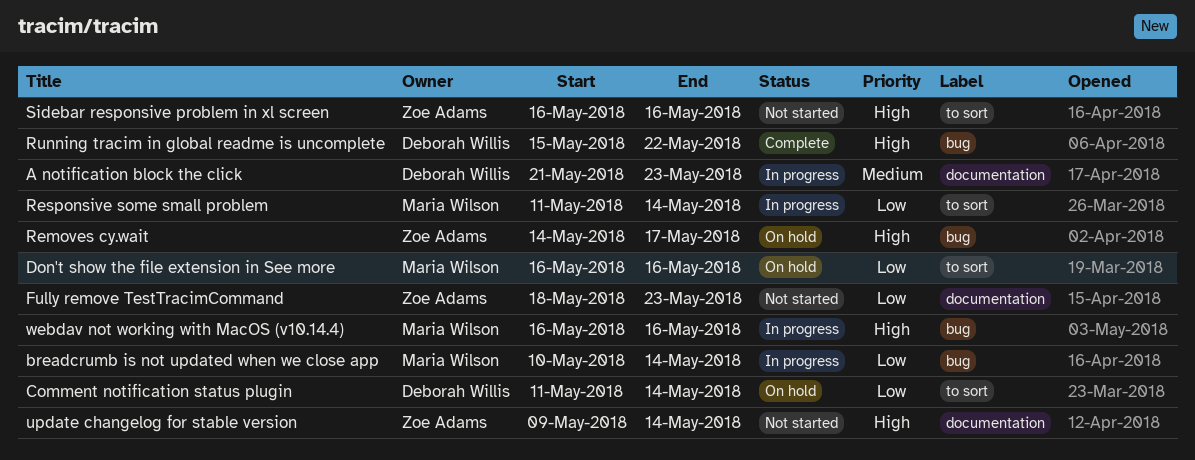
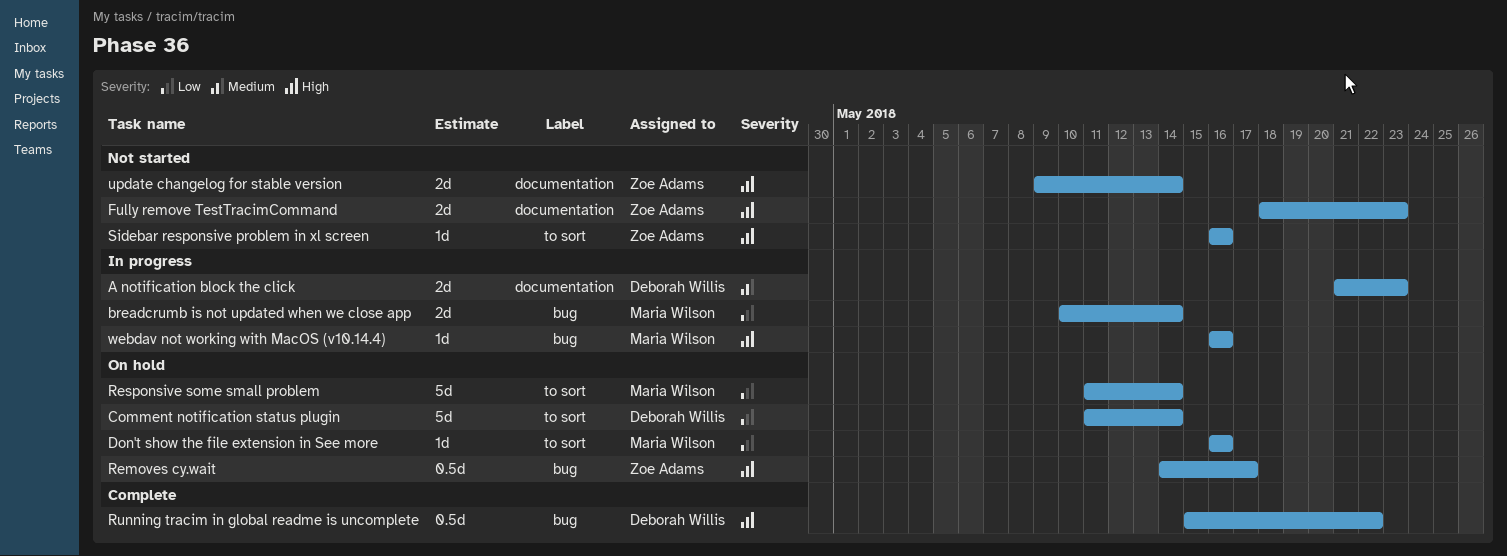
Fully remove TestTracimCommand, priority: Low -> High
Responsive some small problem, status: In progress -> On hold

